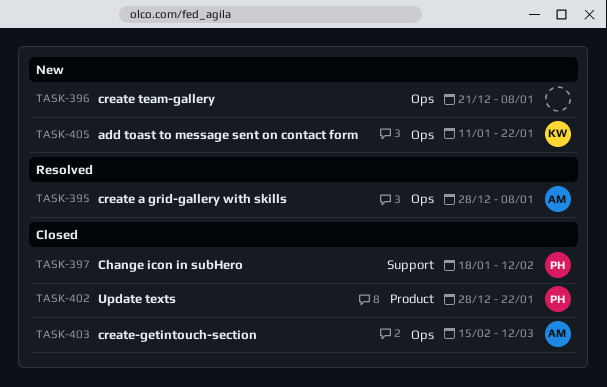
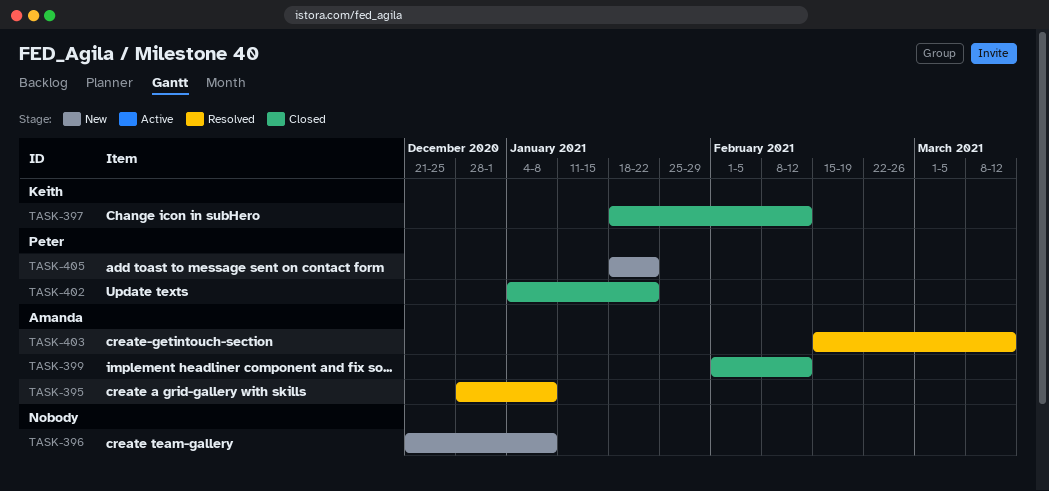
TASK-397, owner: Peter -> Keith
TASK-399: none -> present
TASK-402, start: Dec 28 -> Jan 4
TASK-403, status: Closed -> Resolved
TASK-405, owner: Keith -> Peter
TASK-405, start: Jan 11 -> Jan 18

